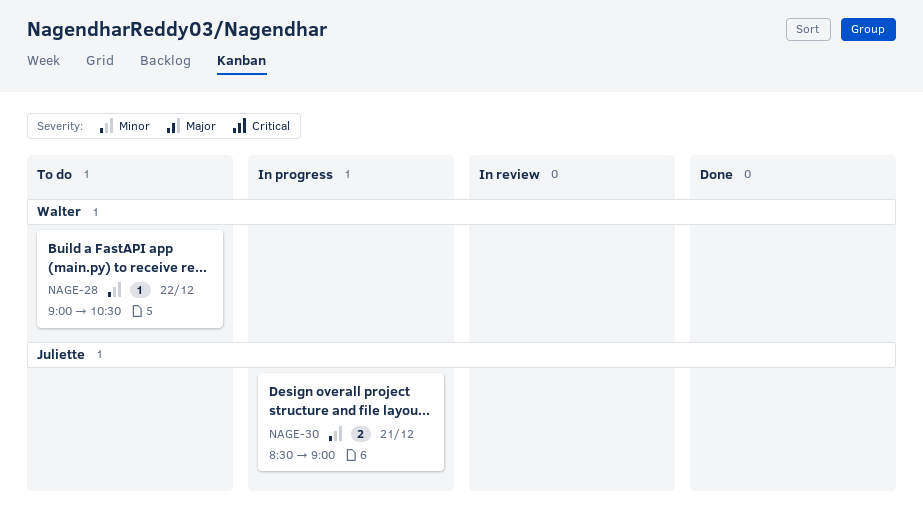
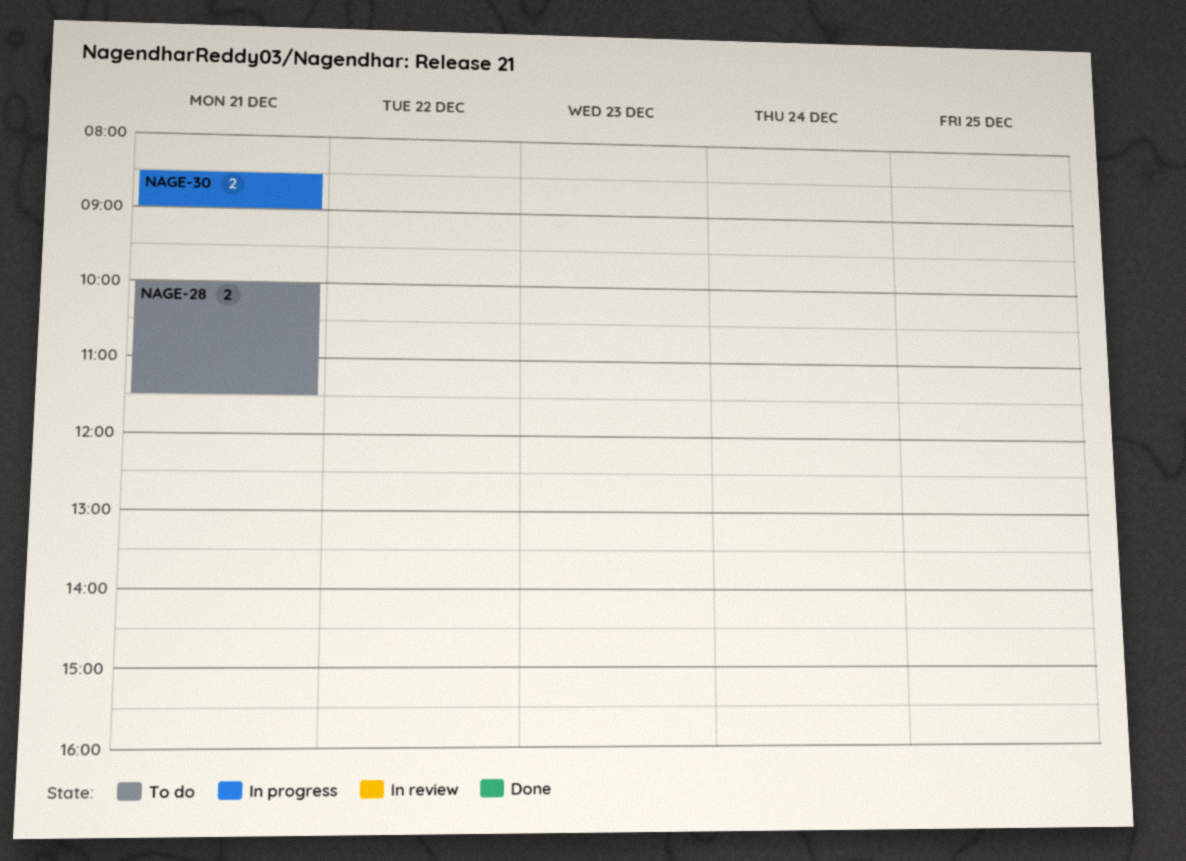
NAGE-28, estimate: 1 -> 2
NAGE-28, day: Dec 22 -> Dec 21
NAGE-28, begins: 09:00 -> 10:00
NAGE-28, ends: 10:30 -> 11:30

